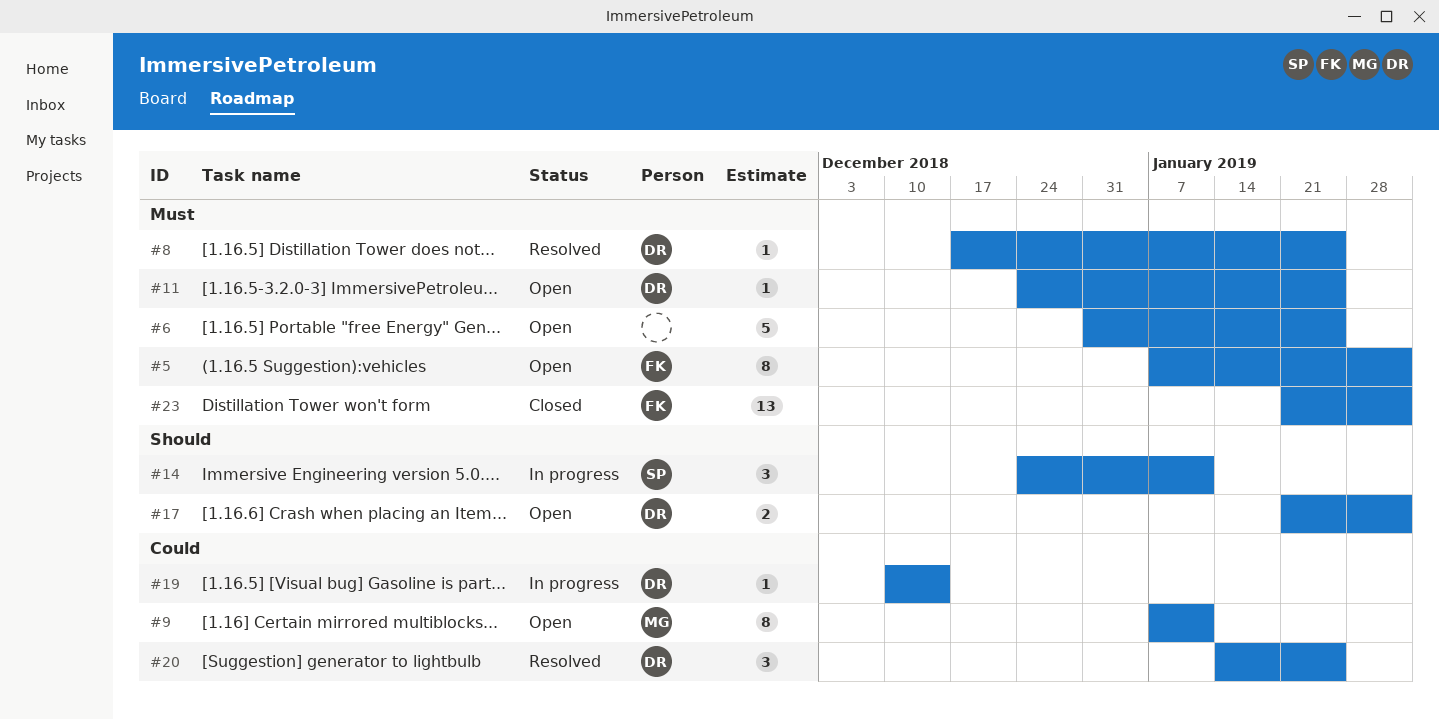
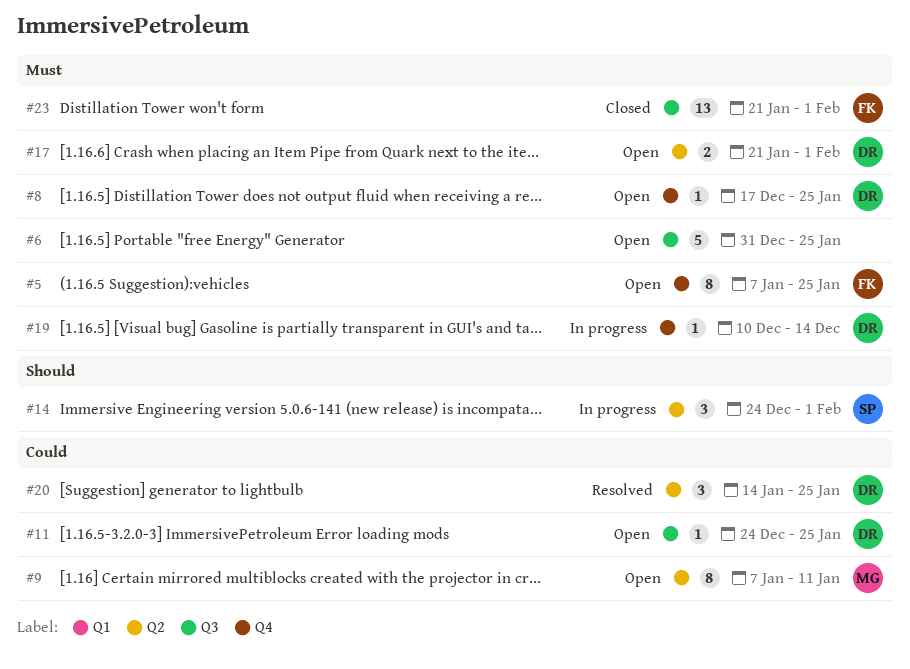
#5, due: Feb 1 -> Jan 25
#8, status: Resolved -> Open
#11, priority: Must -> Could
#14, due: Jan 11 -> Feb 1
#17, priority: Should -> Must
#19, priority: Could -> Must

